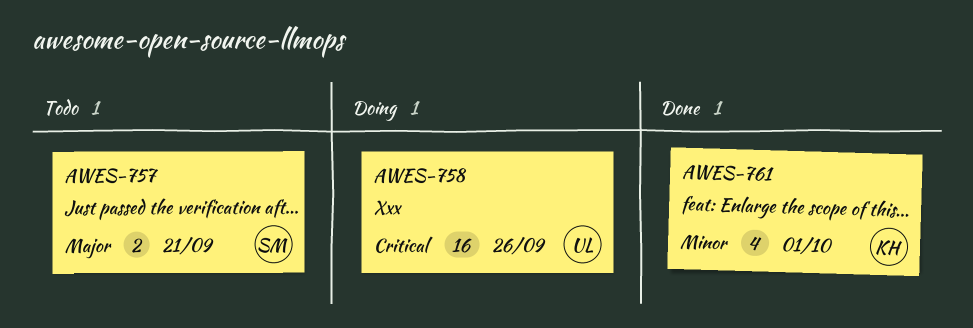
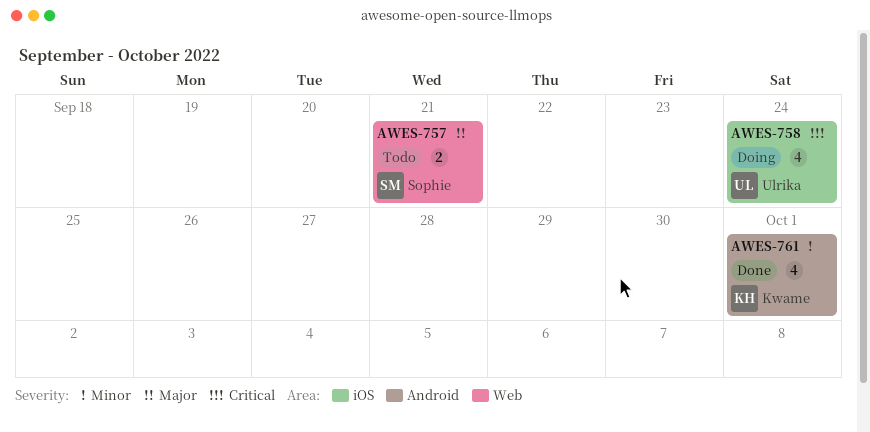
AWES-758, estimate: 16 -> 4
AWES-758, due: Sep 26 -> Sep 24

